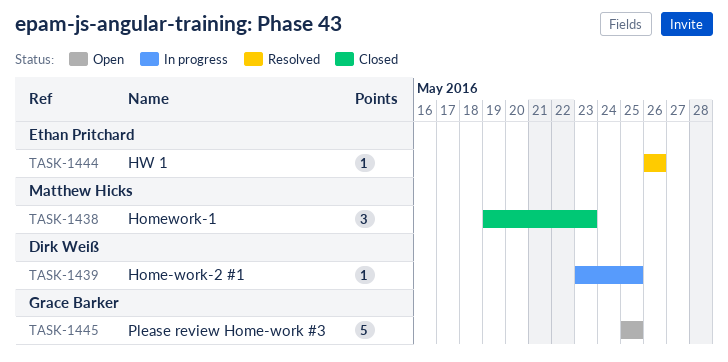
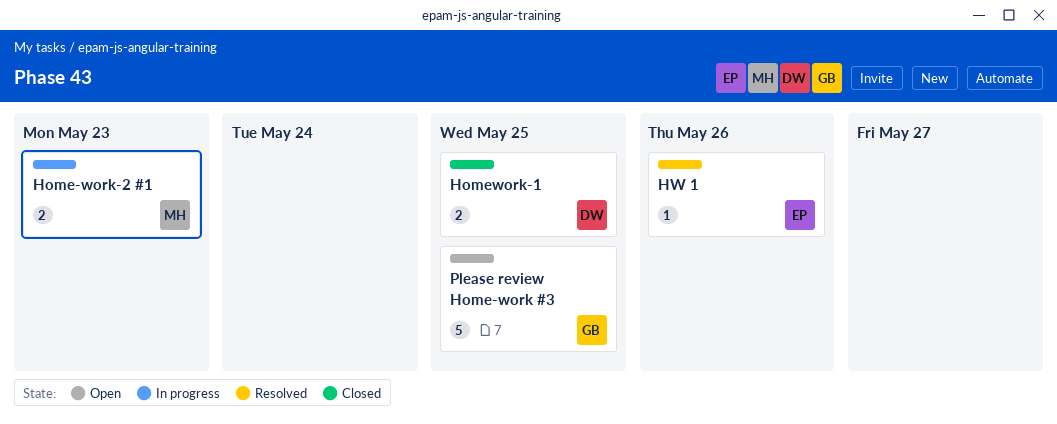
Home-work-2 #1, owner: Dirk Weiß -> Matthew Hicks
Home-work-2 #1, estimate: 1 -> 2
Home-work-2 #1, due: May 25 -> May 23
Homework-1, owner: Matthew Hicks -> Dirk Weiß
Homework-1, estimate: 3 -> 2
Homework-1, due: May 23 -> May 25

